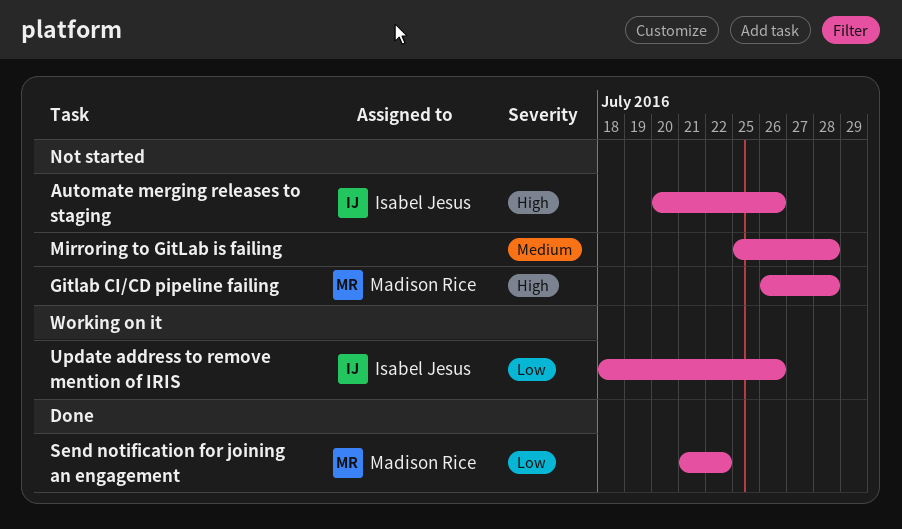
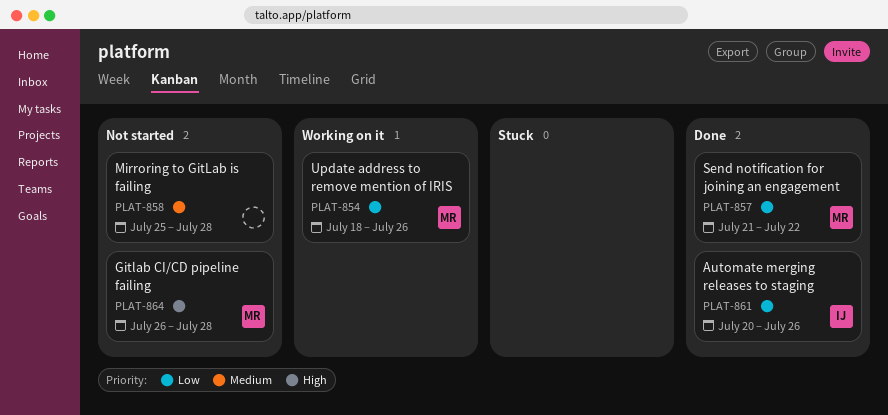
Automate merging releases to staging, status: Not started -> Done
Automate merging releases to staging, priority: High -> Low
Update address to remove mention of IRIS, owner: Isabel Jesus -> Madison Rice

